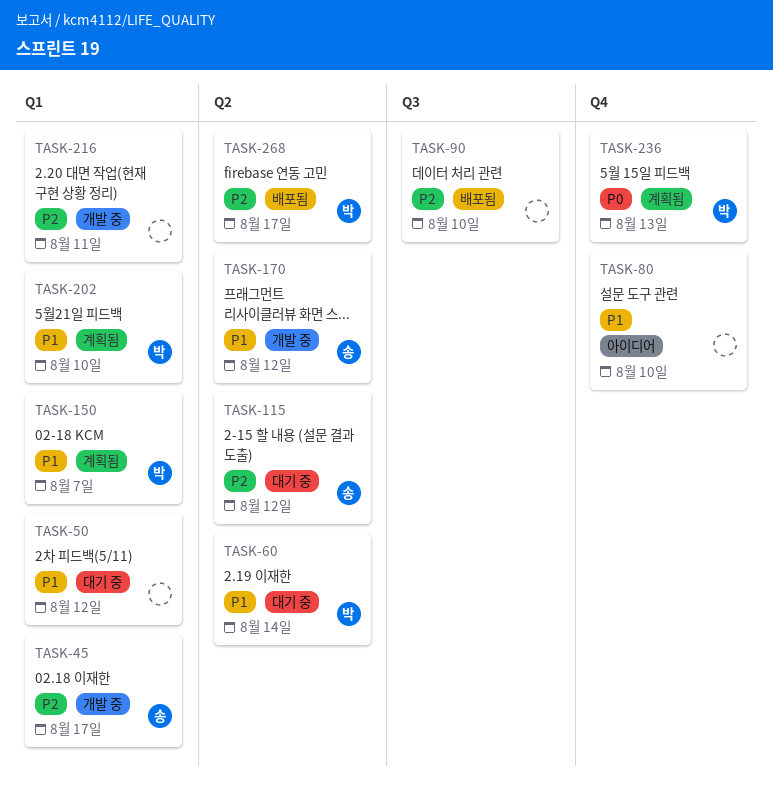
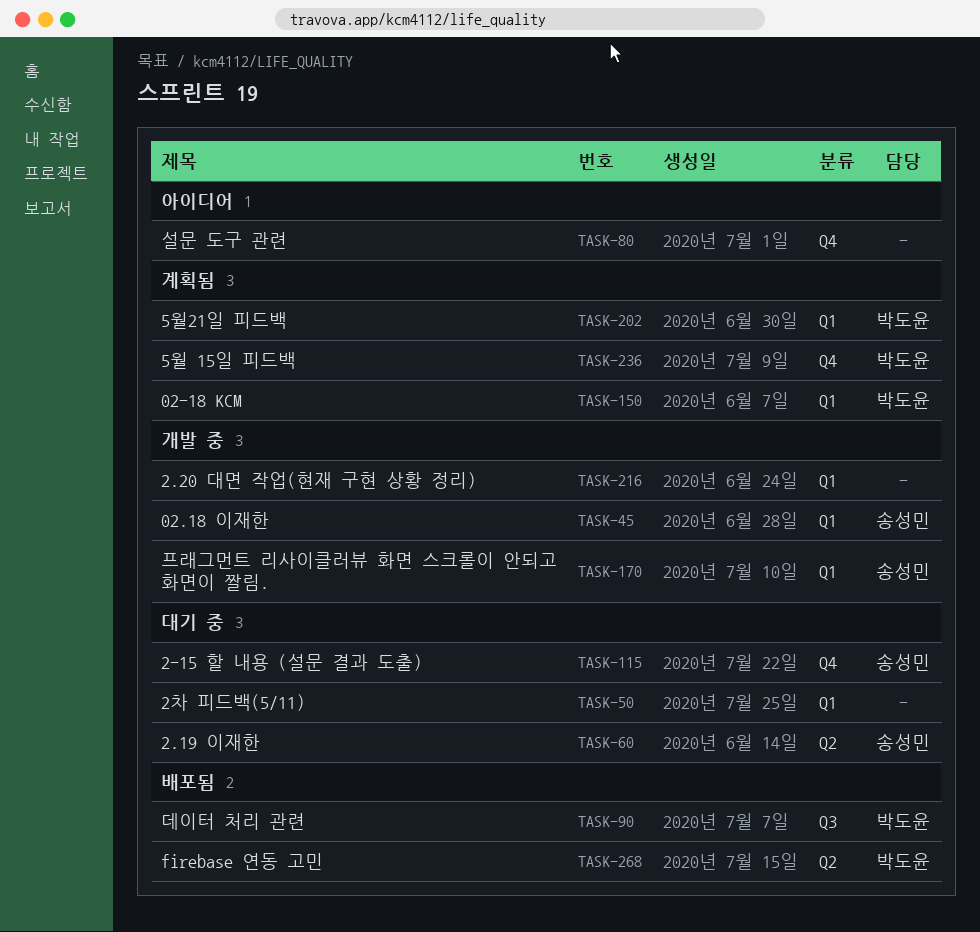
TASK-60, owner: 박도윤 -> 송성민
TASK-90, owner: none -> 박도윤
TASK-115, label: Q2 -> Q4
TASK-170, label: Q2 -> Q1

